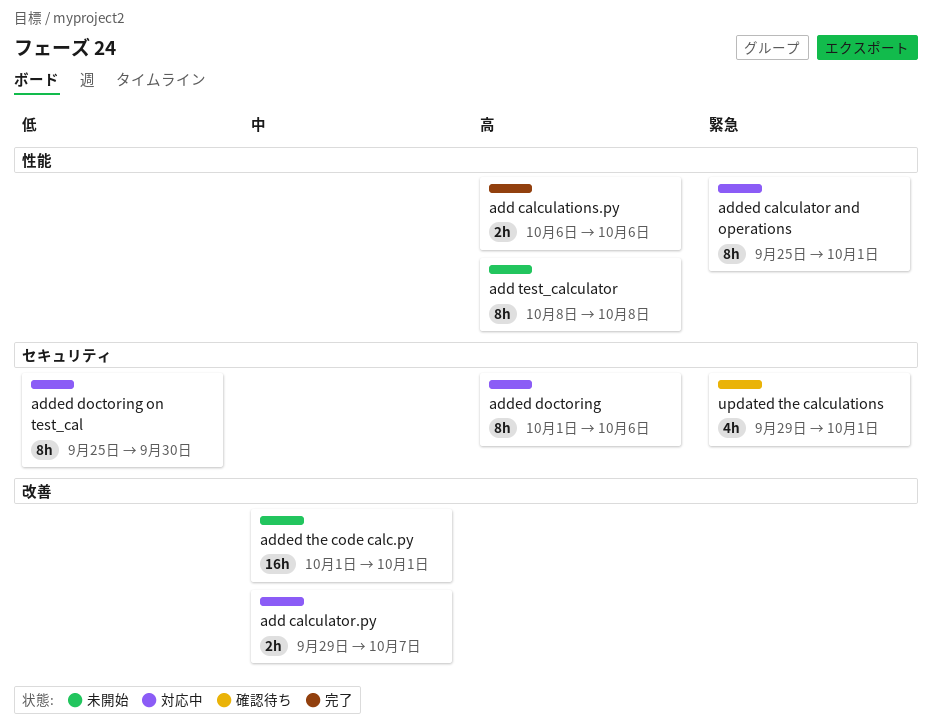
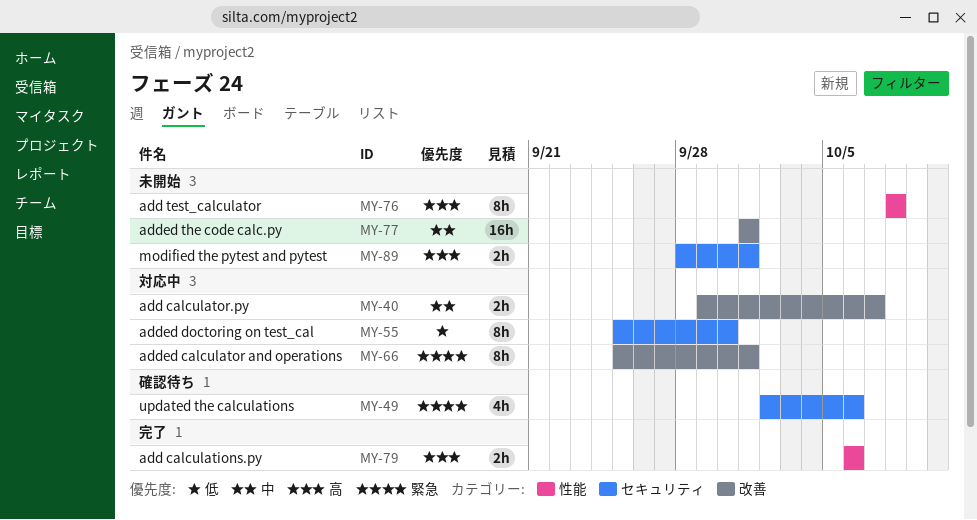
added calculator and operations, label: 性能 -> 改善
added doctoring: present -> none
modified the pytest and pytest: none -> present
updated the calculations, start: Sep 29 -> Oct 2
updated the calculations, due: Oct 1 -> Oct 6

